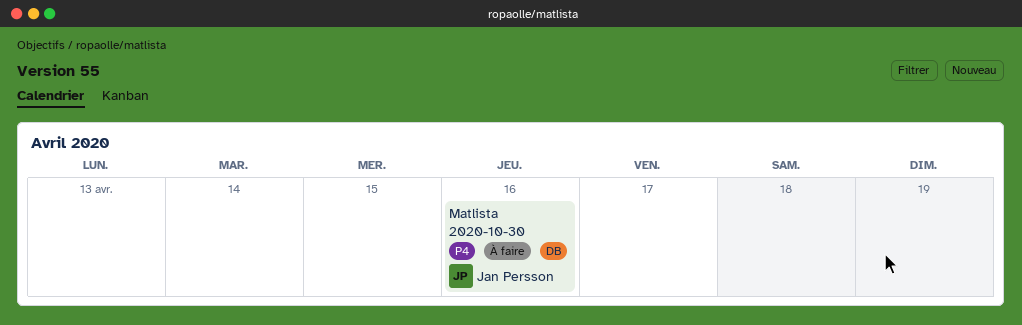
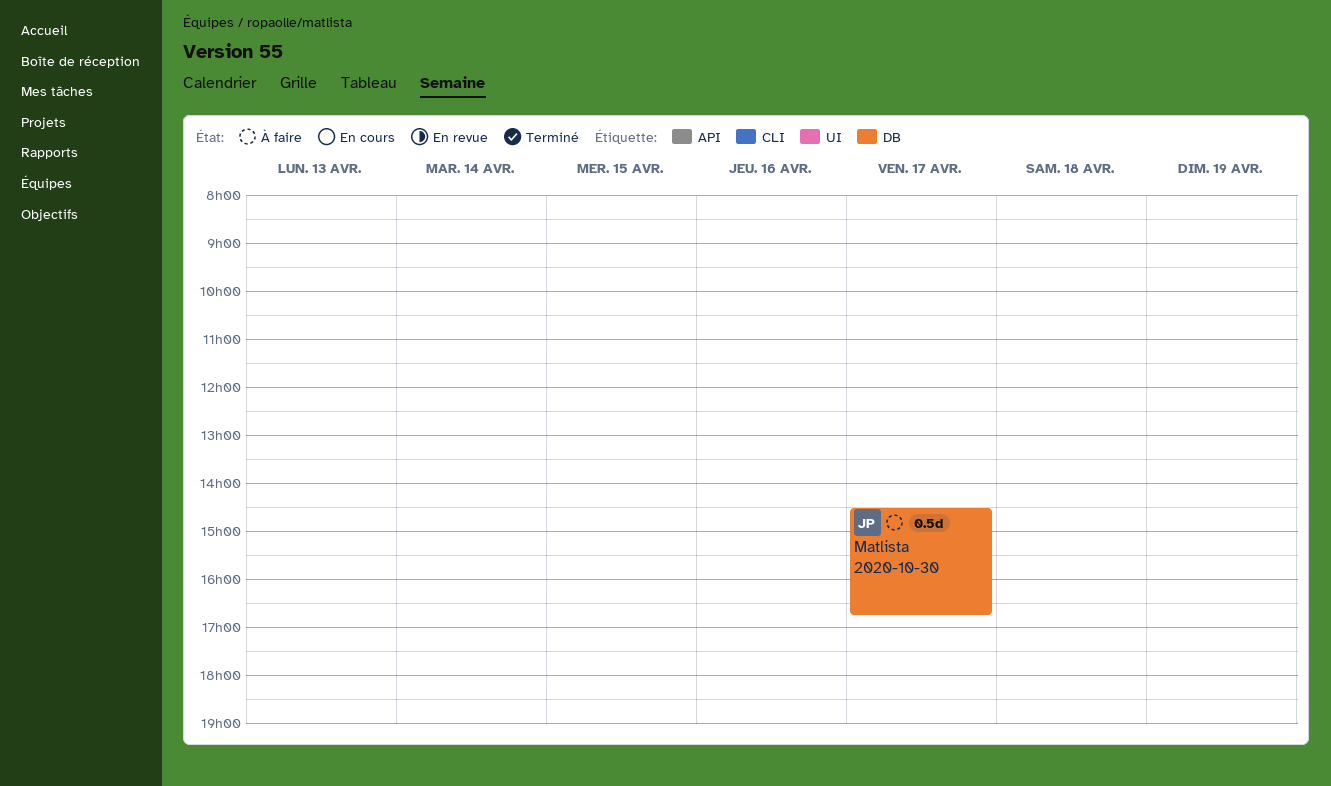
Matlista 2020-10-30, day: Apr 16 -> Apr 17

